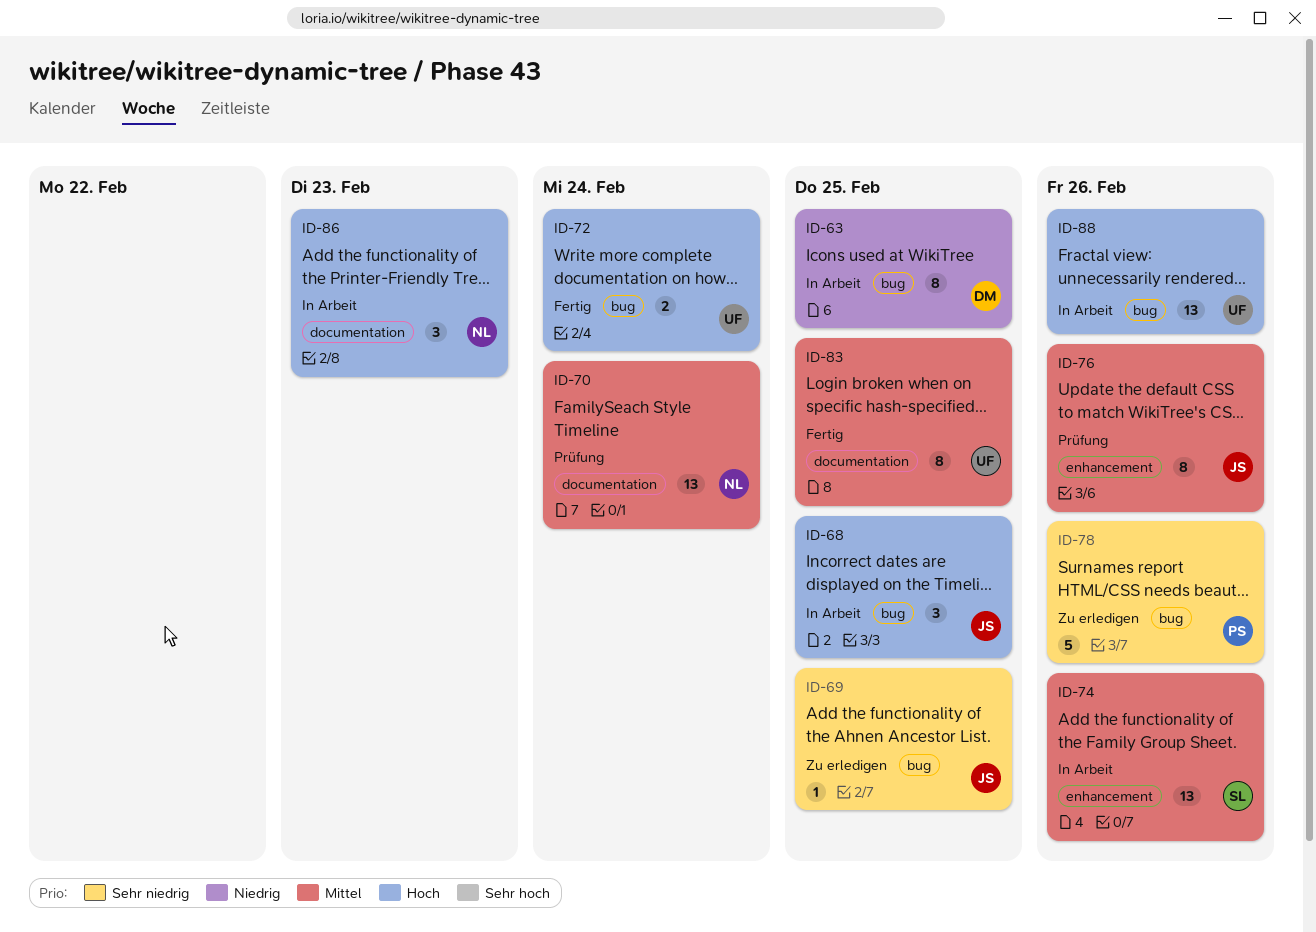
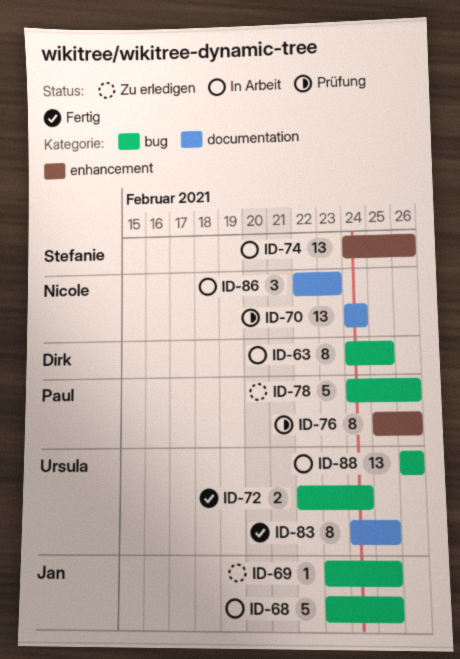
ID-68, estimate: 3 -> 5
ID-76, owner: Jan -> Paul

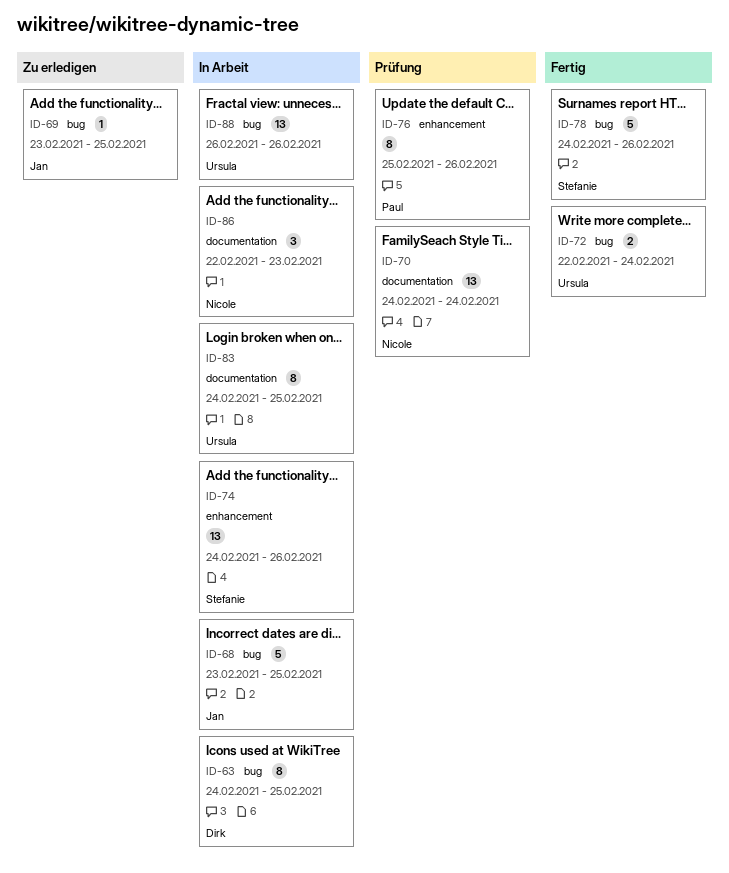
ID-78, status: Zu erledigen -> Fertig
ID-78, owner: Paul -> Stefanie
ID-83, status: Fertig -> In Arbeit

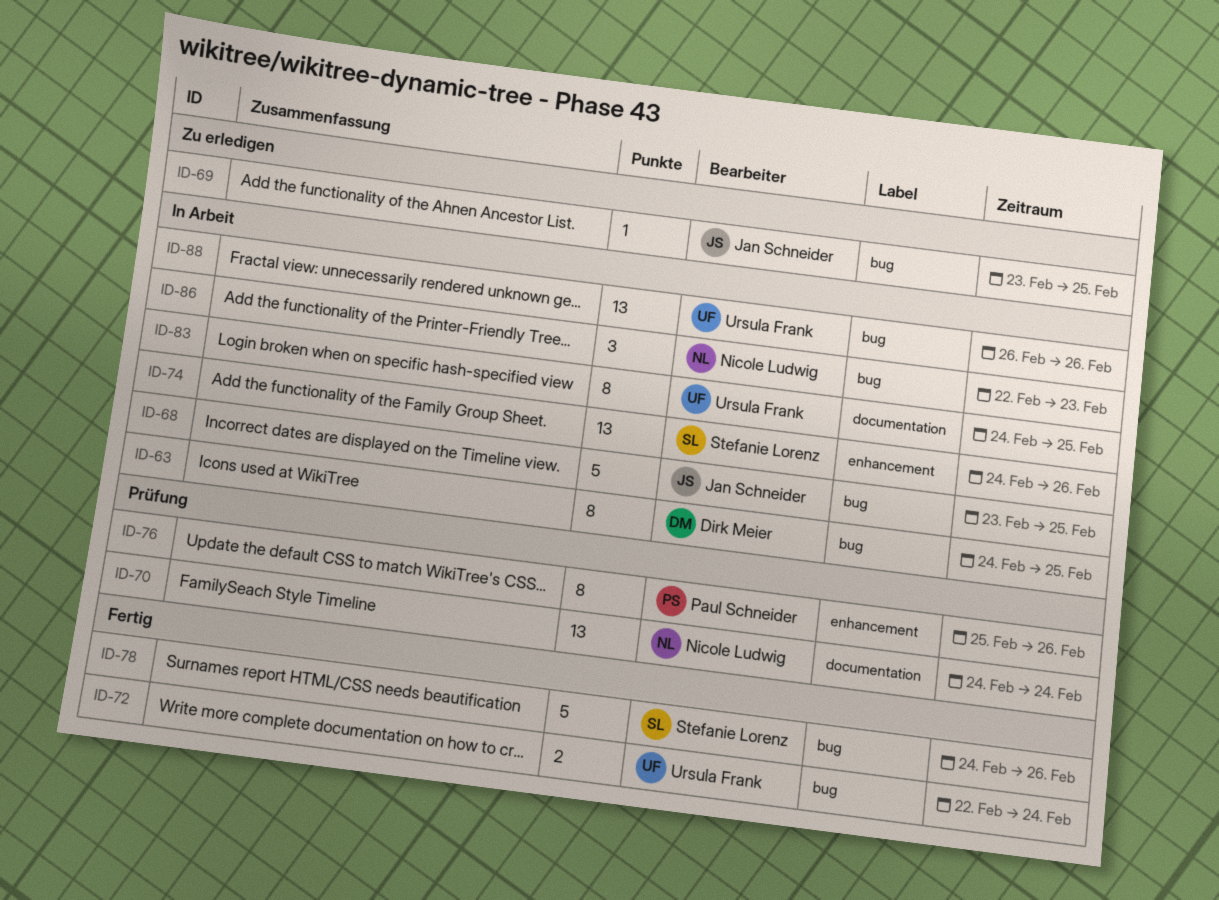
ID-86, label: documentation -> bug

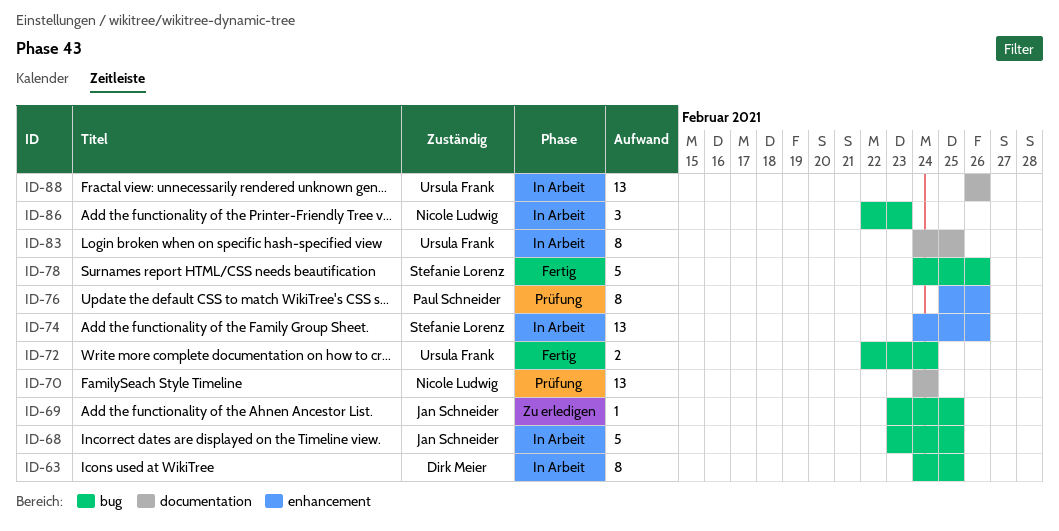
ID-88, label: bug -> documentation

